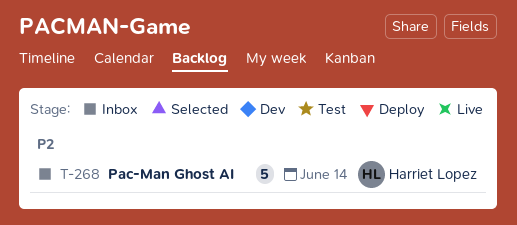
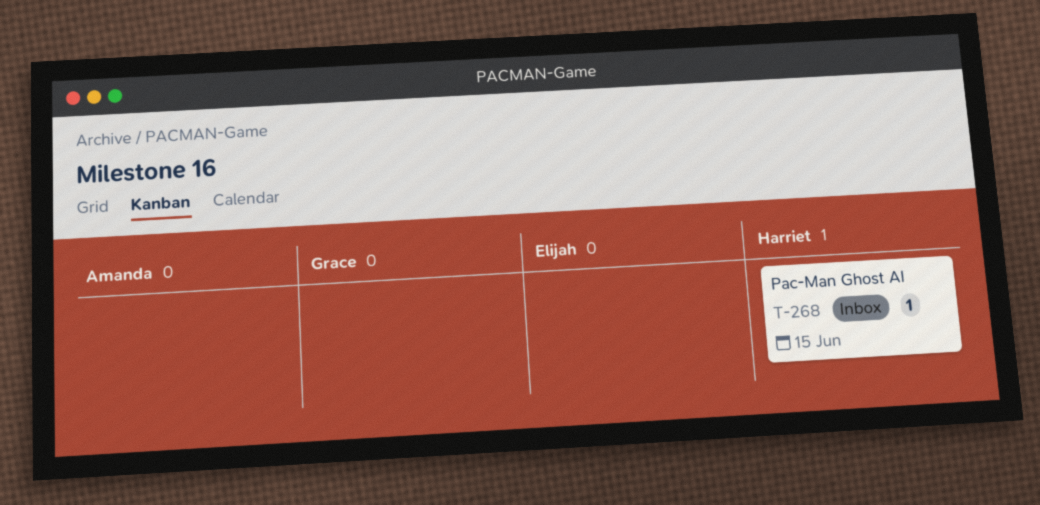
T-268, estimate: 5 -> 1
T-268, due: Jun 14 -> Jun 15

